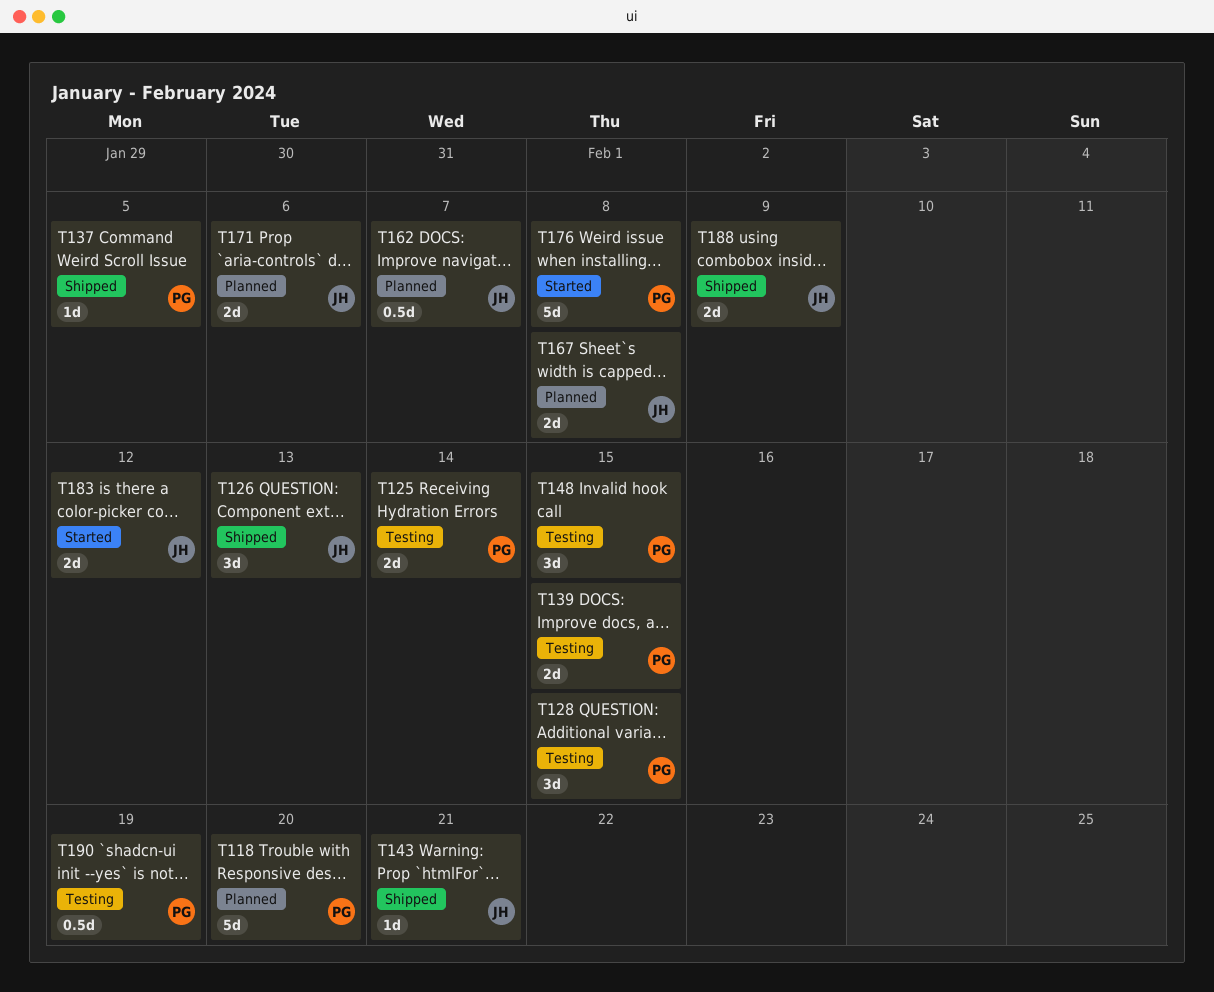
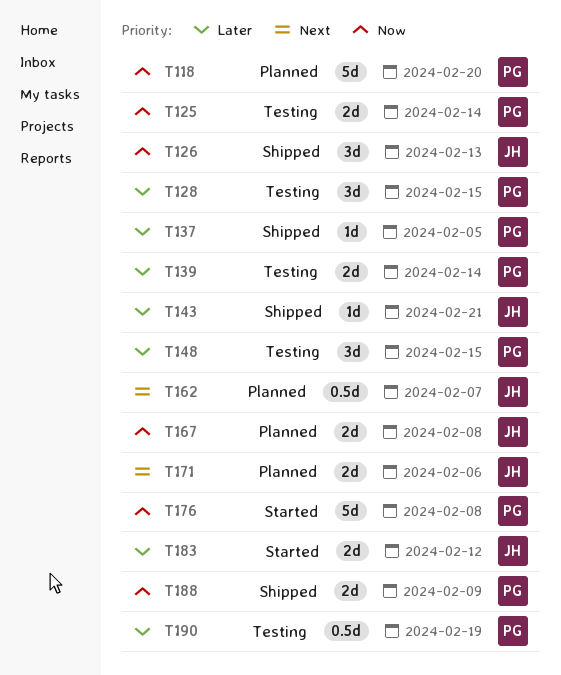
T139, due: Feb 15 -> Feb 14
T188, owner: JH -> PG

